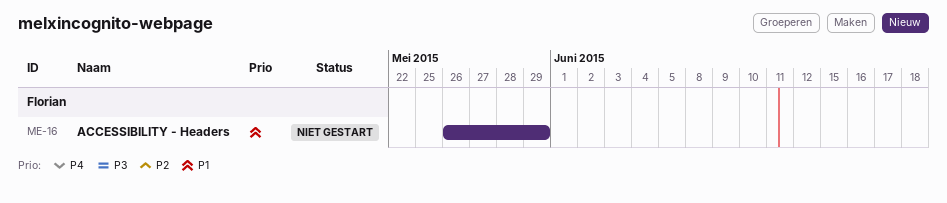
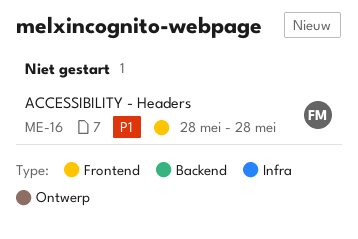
ME-16, start: May 26 -> May 28
ME-16, due: May 29 -> May 28

